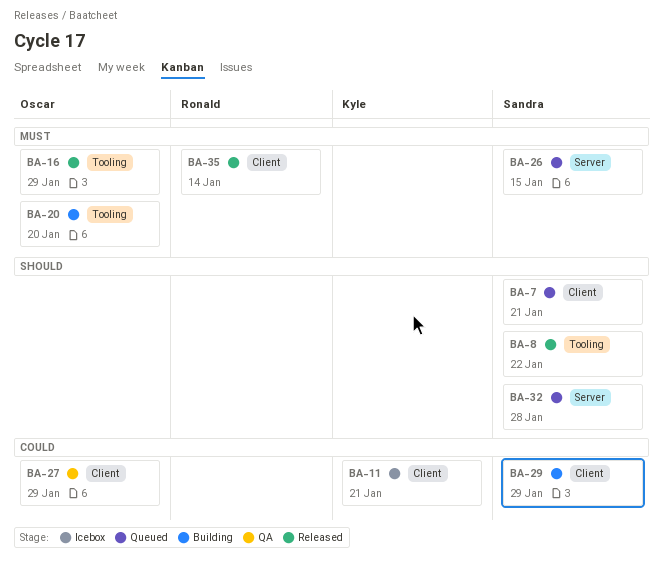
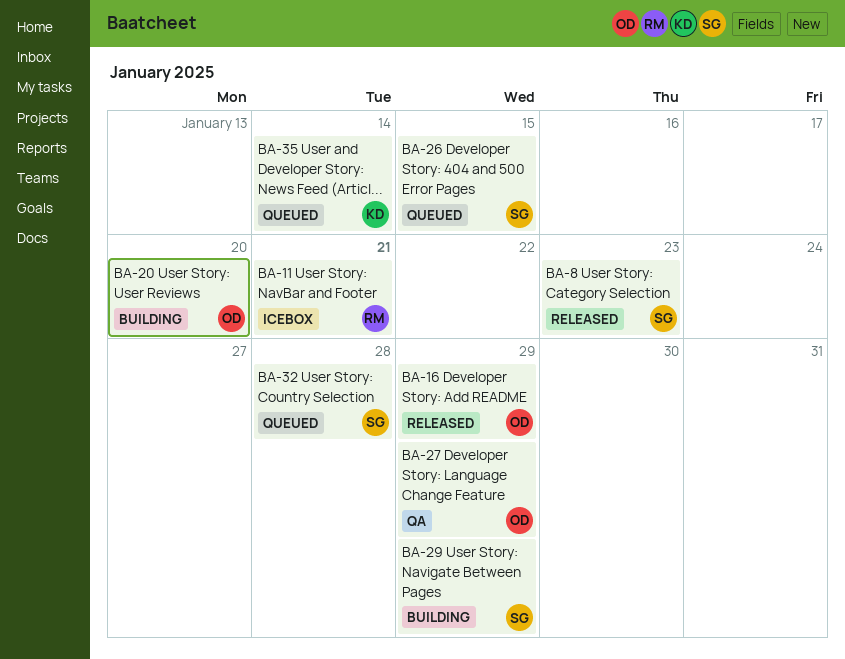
BA-7: present -> none
BA-8, due: Jan 22 -> Jan 23
BA-11, owner: Kyle -> Ronald
BA-35, status: Released -> Queued
BA-35, owner: Ronald -> Kyle

